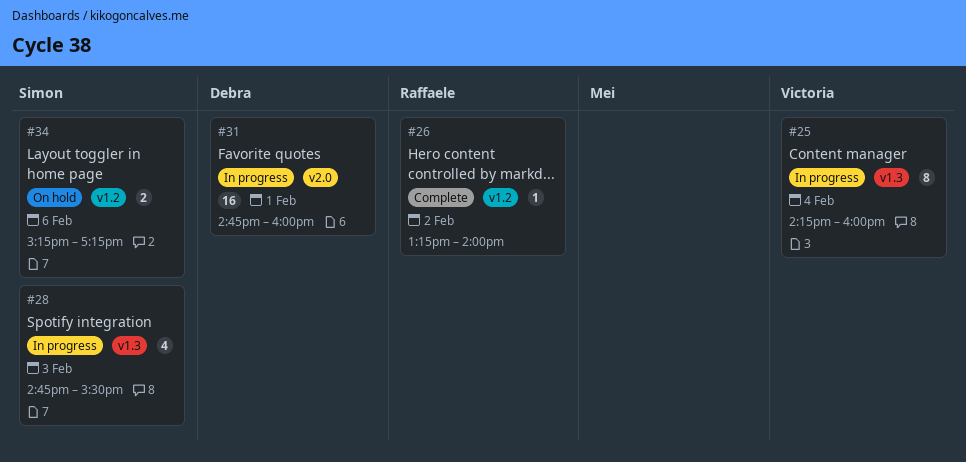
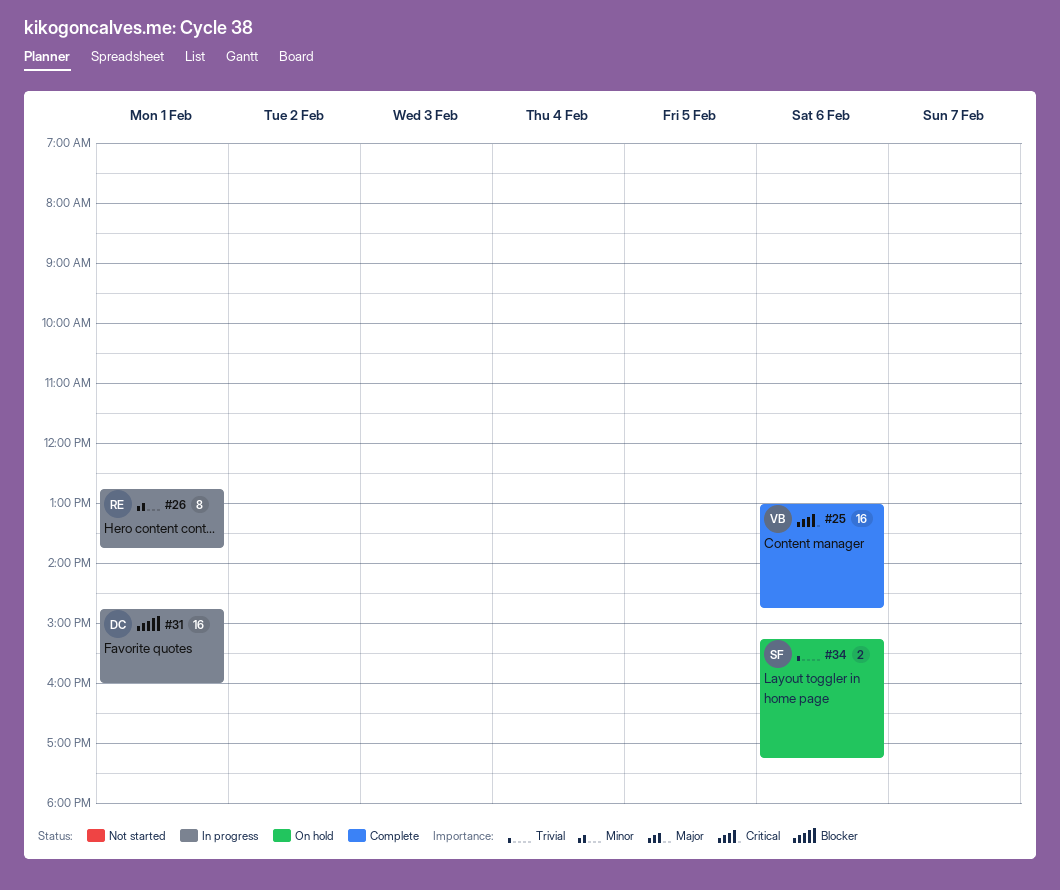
#25, status: In progress -> Complete
#25, estimate: 8 -> 16
#25, day: Feb 4 -> Feb 6
#25, begins: 14:15 -> 13:00
#25, ends: 16:00 -> 14:45
#26, status: Complete -> In progress
#26, estimate: 1 -> 8
#26, day: Feb 2 -> Feb 1
#26, begins: 13:15 -> 12:45
#26, ends: 14:00 -> 13:45
#28: present -> none

